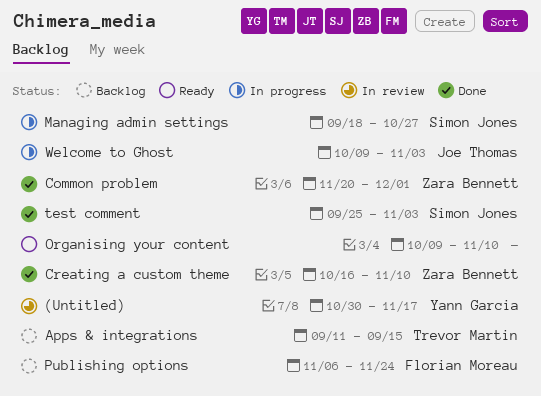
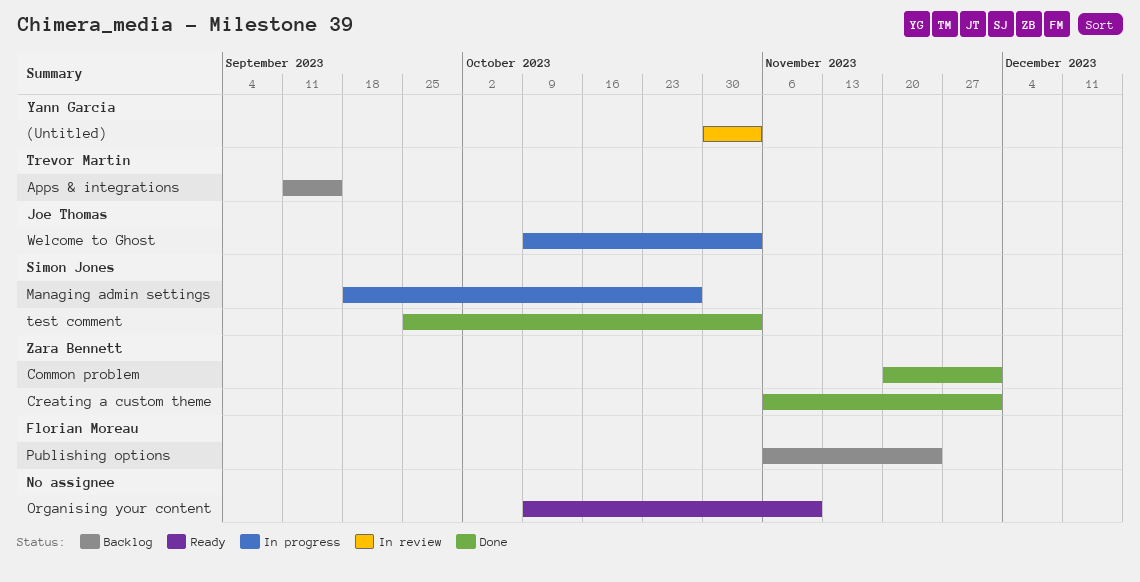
(Untitled), due: Nov 17 -> Nov 3
Creating a custom theme, start: Oct 16 -> Nov 6
Creating a custom theme, due: Nov 10 -> Dec 1

